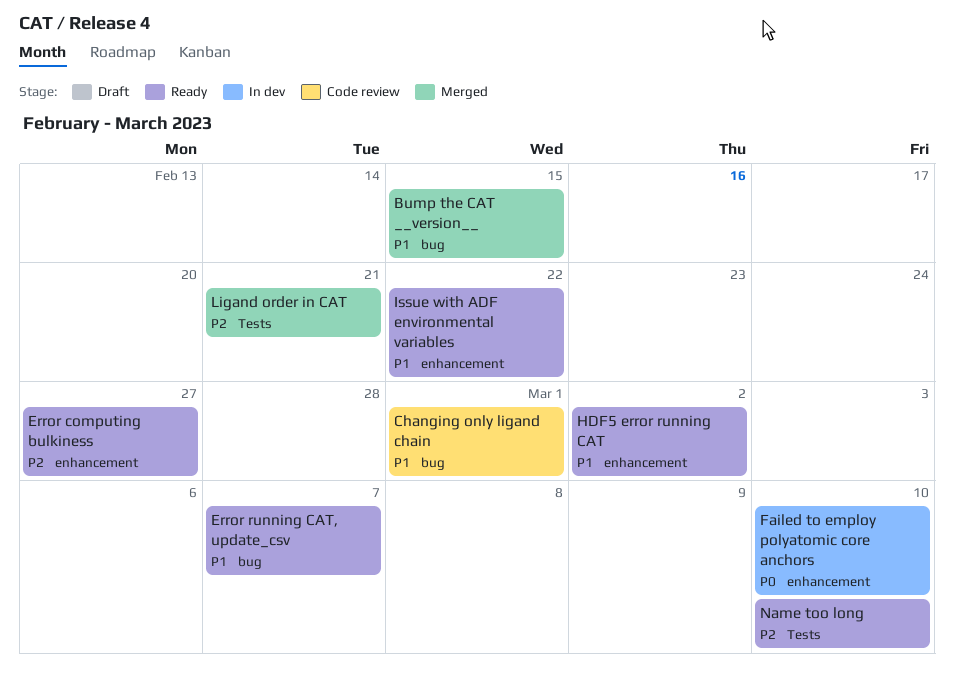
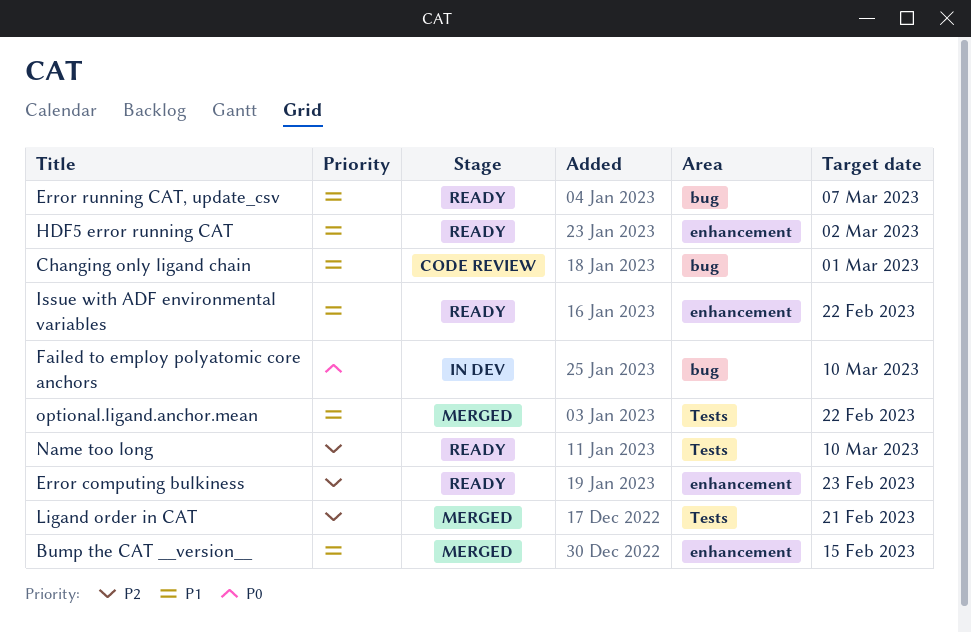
Bump the CAT __version__, label: bug -> enhancement
Error computing bulkiness, due: Feb 27 -> Feb 23
Failed to employ polyatomic core anchors, label: enhancement -> bug
optional.ligand.anchor.mean: none -> present

